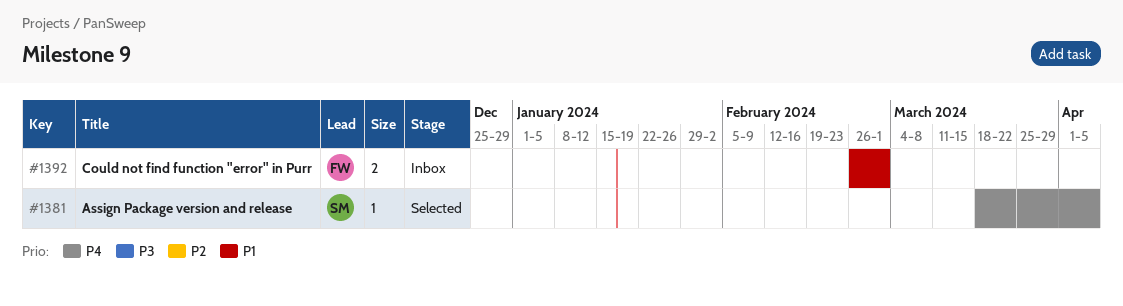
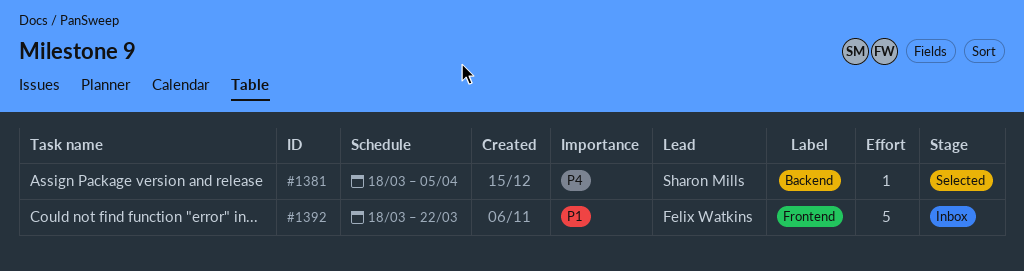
#1392, estimate: 2 -> 5
#1392, start: Feb 26 -> Mar 18
#1392, due: Mar 1 -> Mar 22

